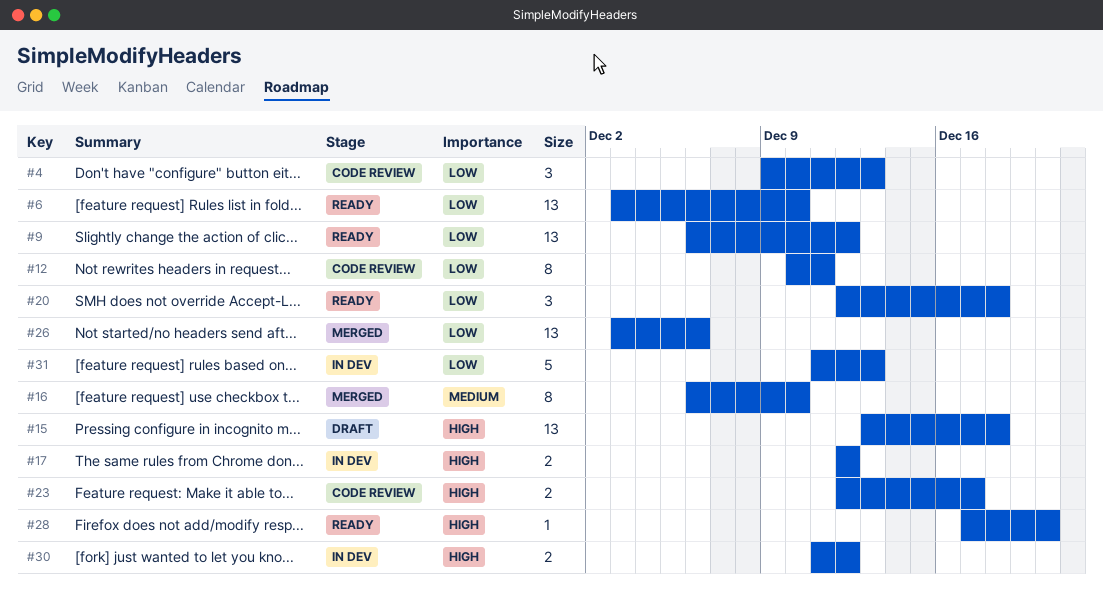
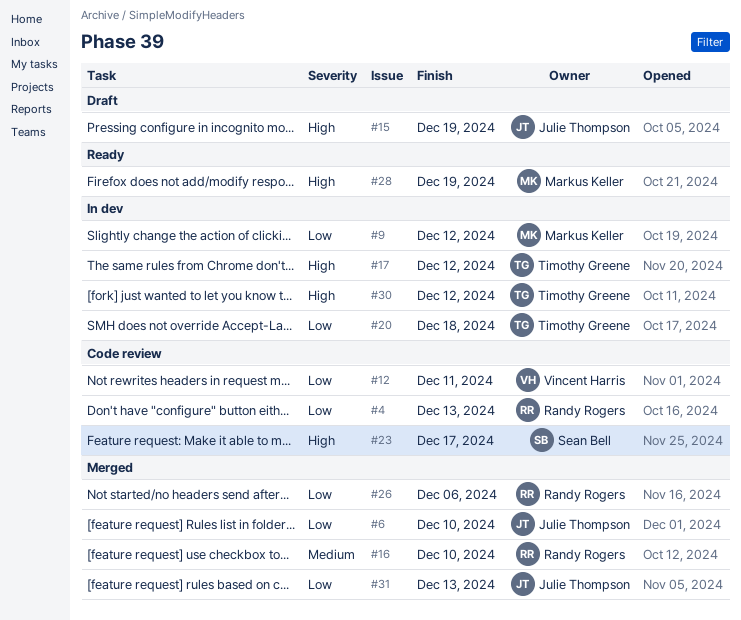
#6, status: Ready -> Merged
#9, status: Ready -> In dev
#15, due: Dec 18 -> Dec 19
#20, status: Ready -> In dev
#28, due: Dec 20 -> Dec 19
#31, status: In dev -> Merged

